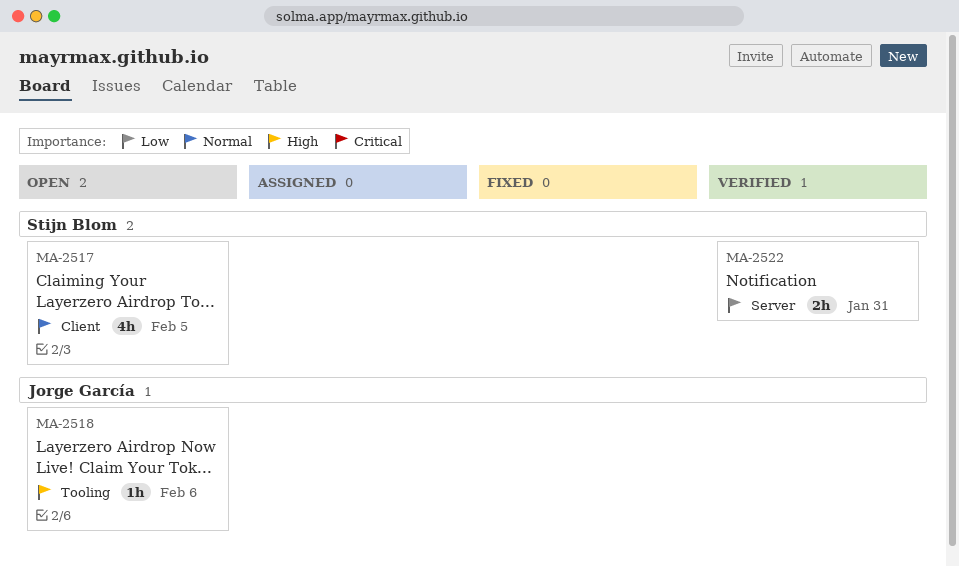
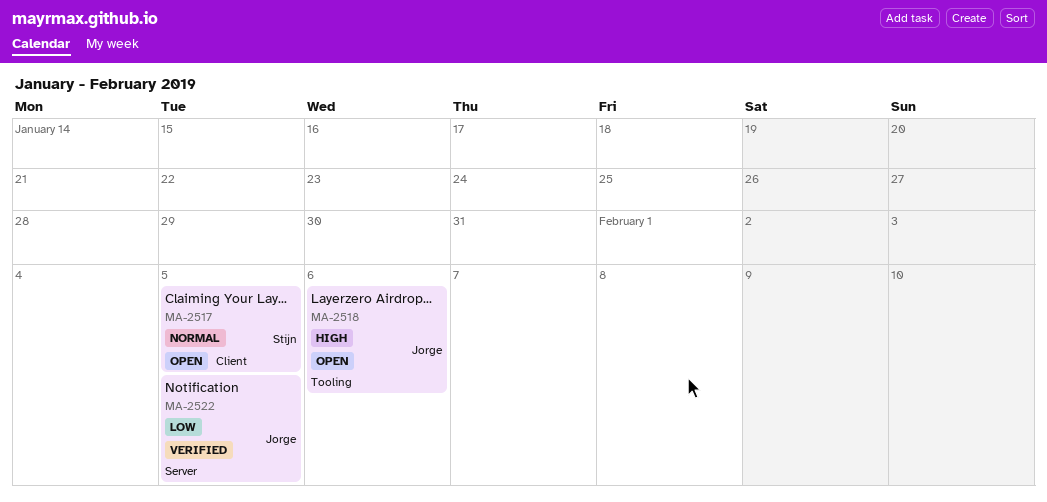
MA-2522, owner: Stijn Blom -> Jorge García
MA-2522, due: Jan 31 -> Feb 5

